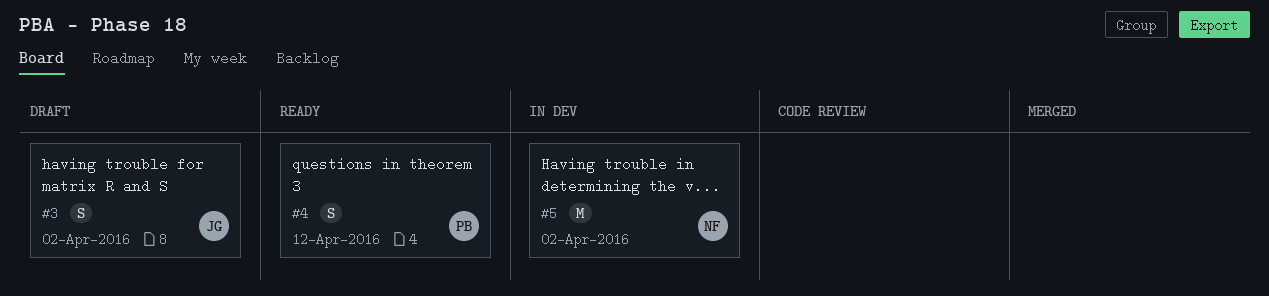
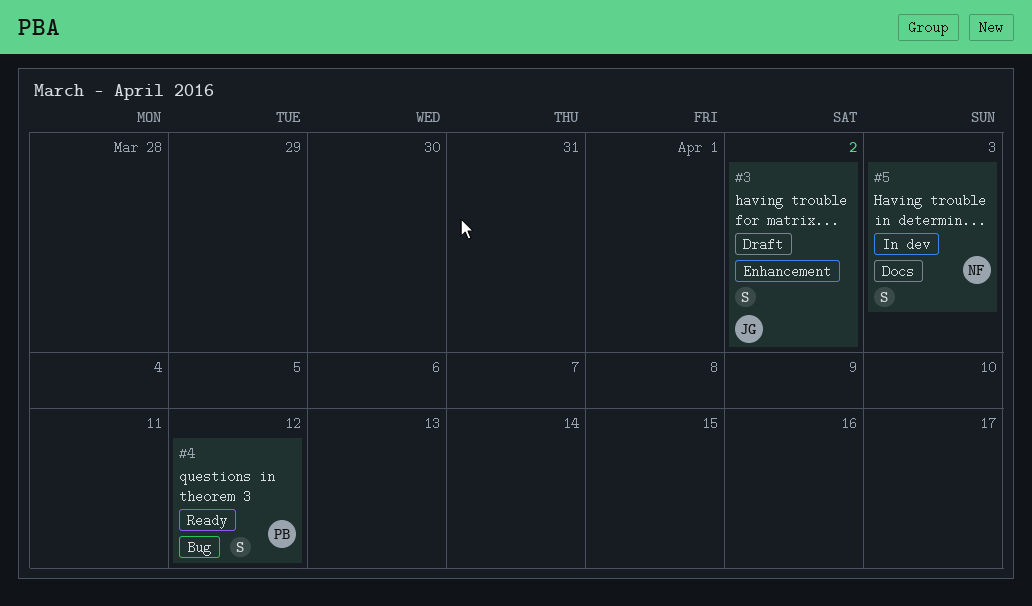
#5, estimate: M -> S
#5, due: Apr 2 -> Apr 3

